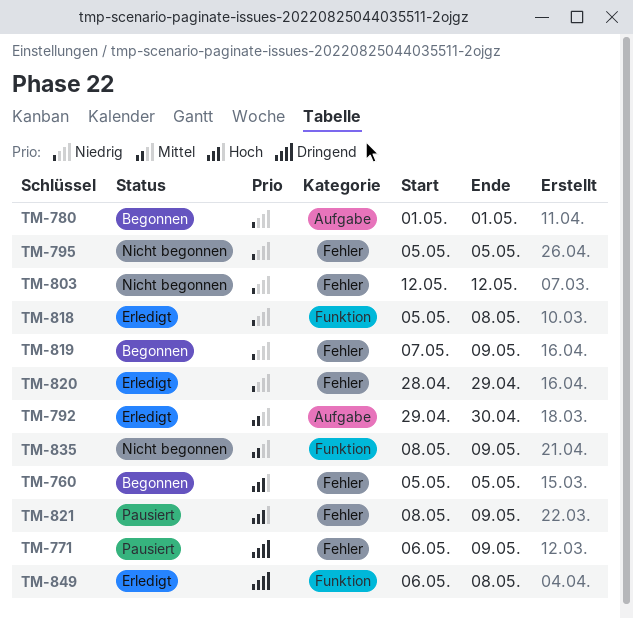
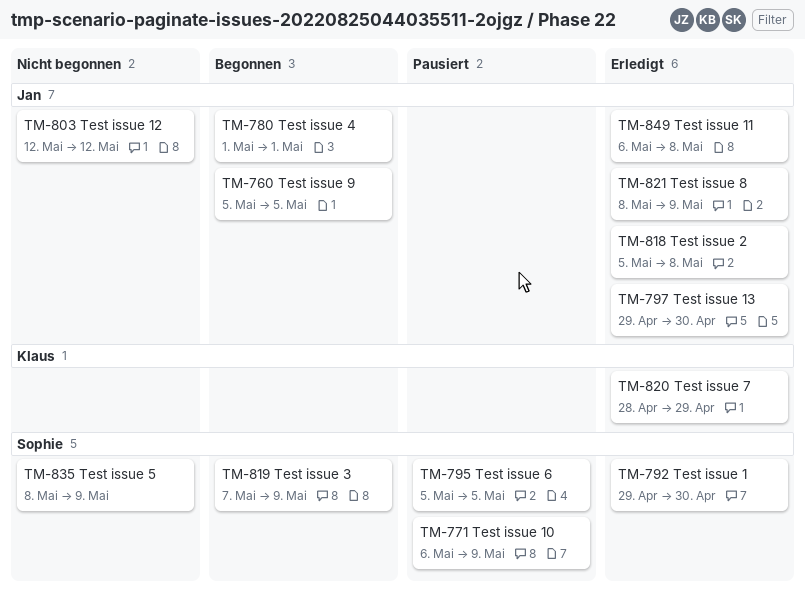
TM-795, status: Nicht begonnen -> Pausiert
TM-797: none -> present
TM-821, status: Pausiert -> Erledigt

